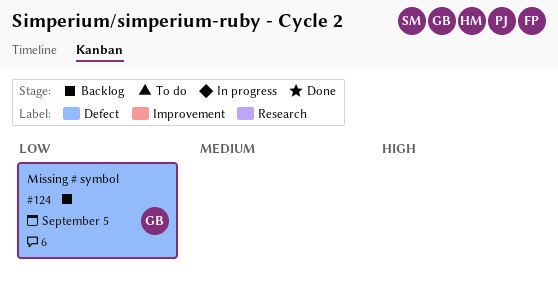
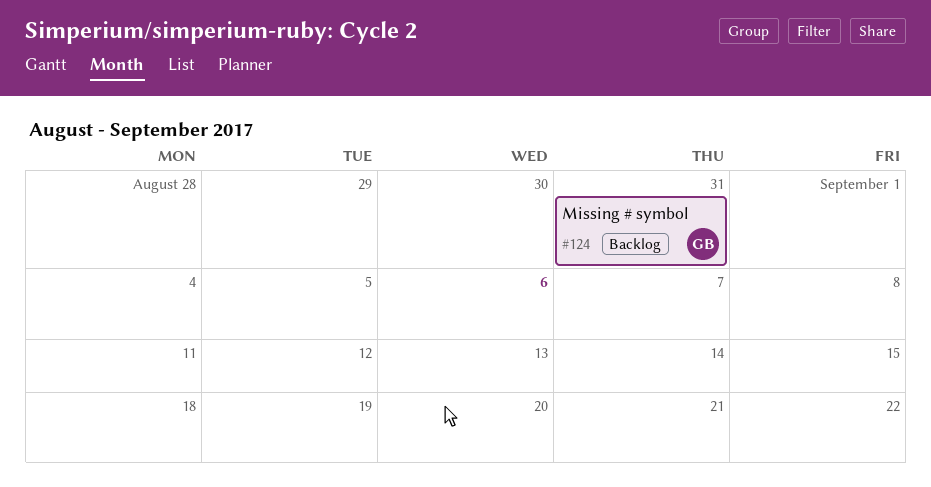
#124, due: Sep 5 -> Aug 31

